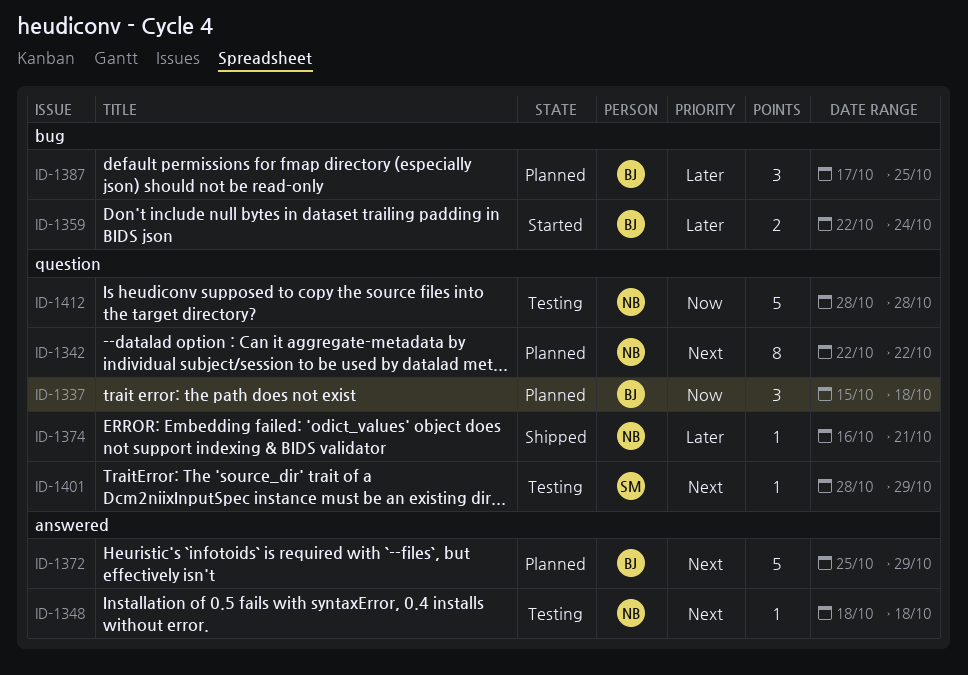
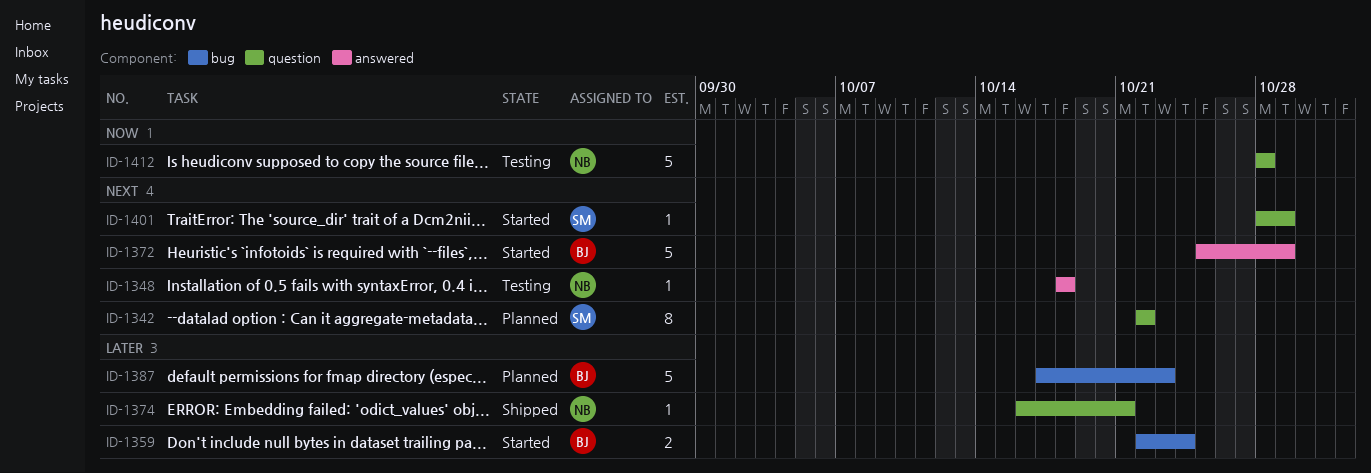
ID-1337: present -> none
ID-1342, owner: NB -> SM
ID-1372, status: Planned -> Started
ID-1387, estimate: 3 -> 5
ID-1387, due: Oct 25 -> Oct 23
ID-1401, status: Testing -> Started

